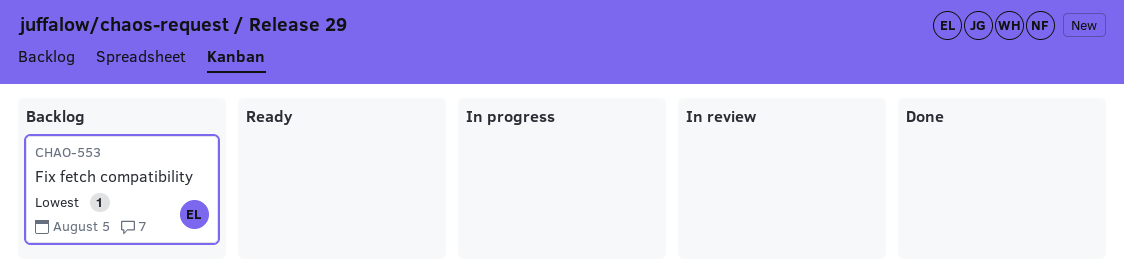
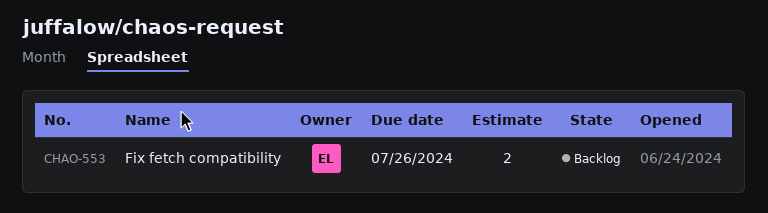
CHAO-553, estimate: 1 -> 2
CHAO-553, due: Aug 5 -> Jul 26

